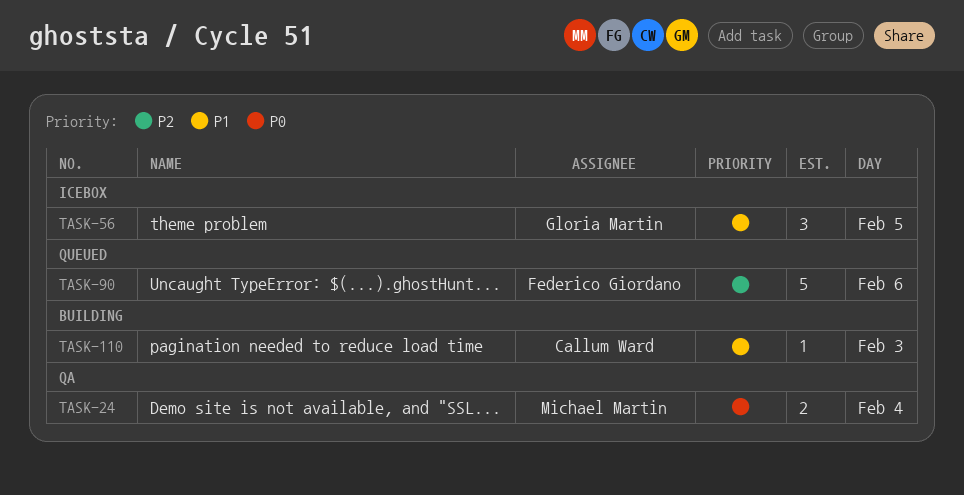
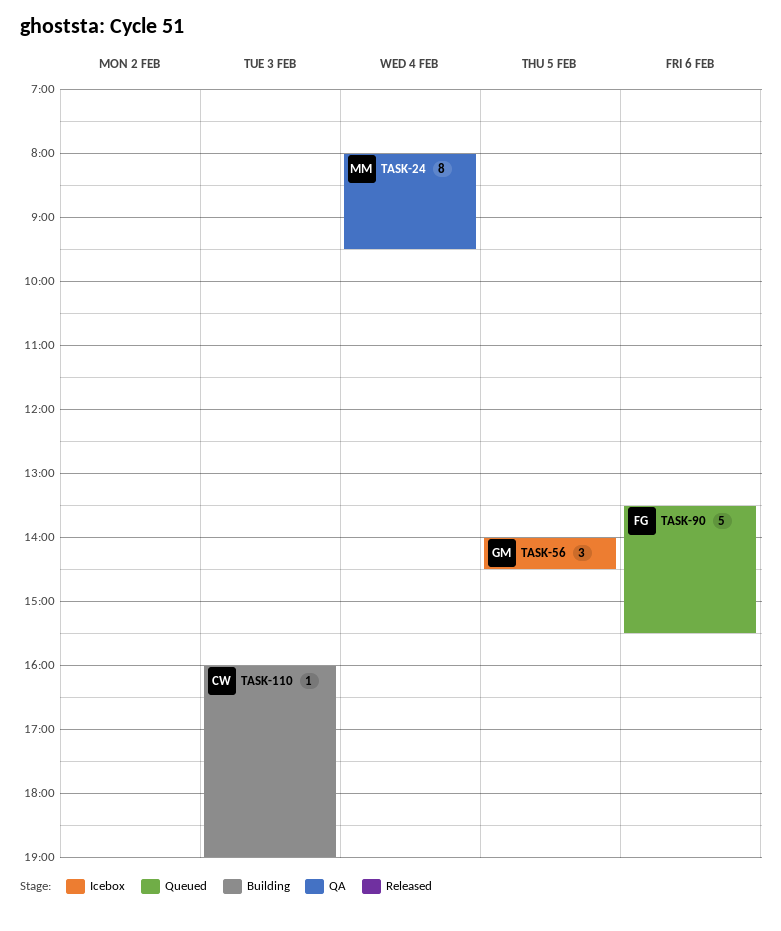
TASK-24, estimate: 2 -> 8

